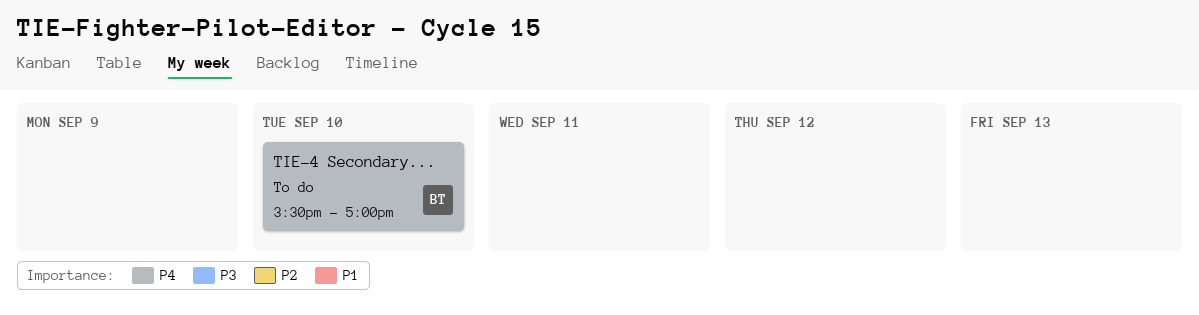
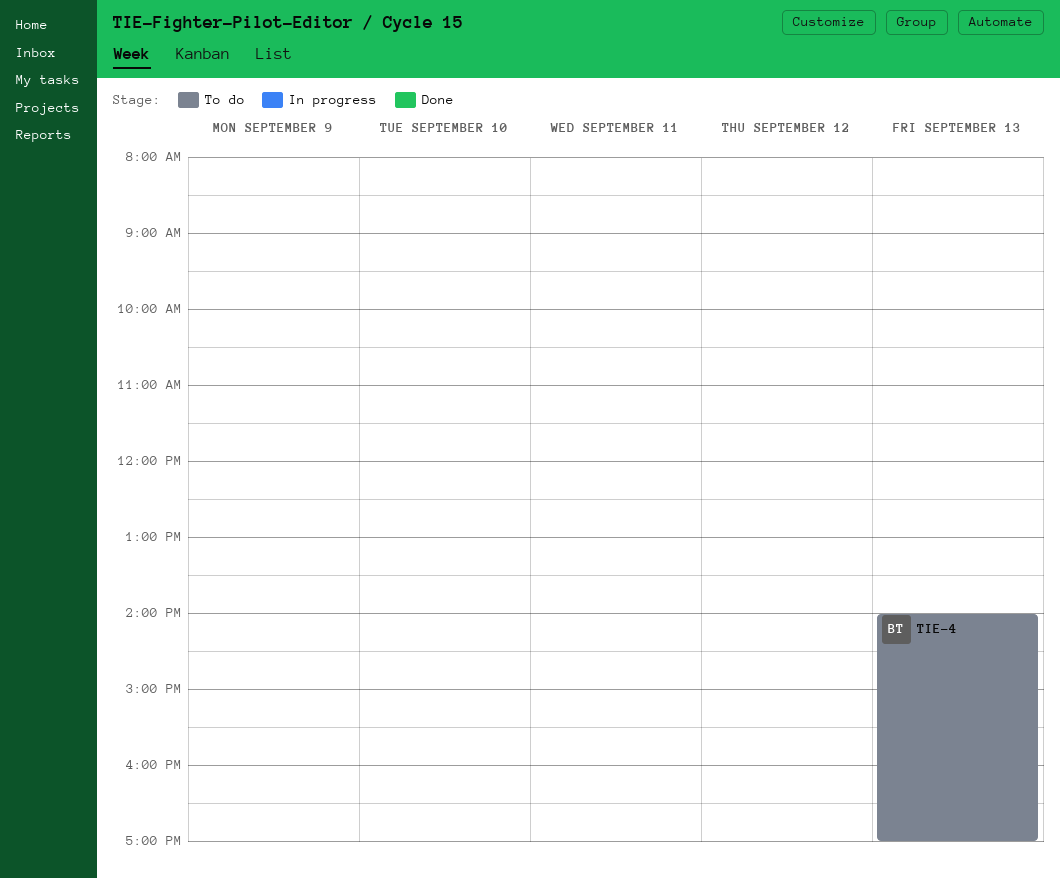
TIE-4, day: Sep 10 -> Sep 13
TIE-4, begins: 15:30 -> 14:00

